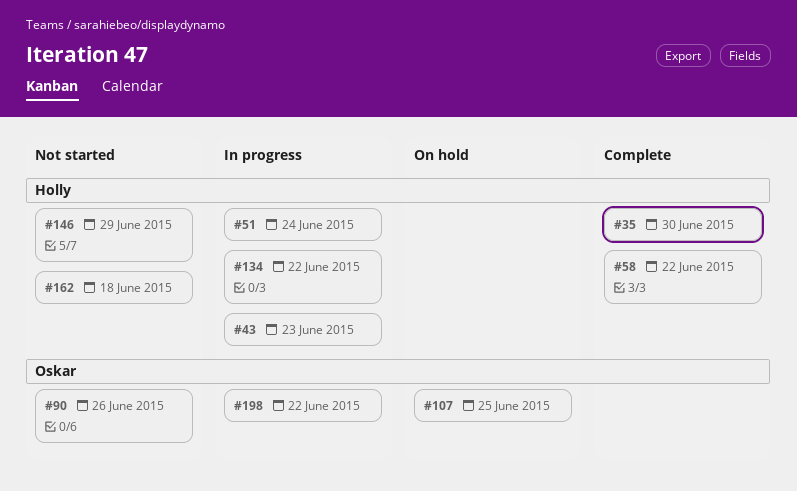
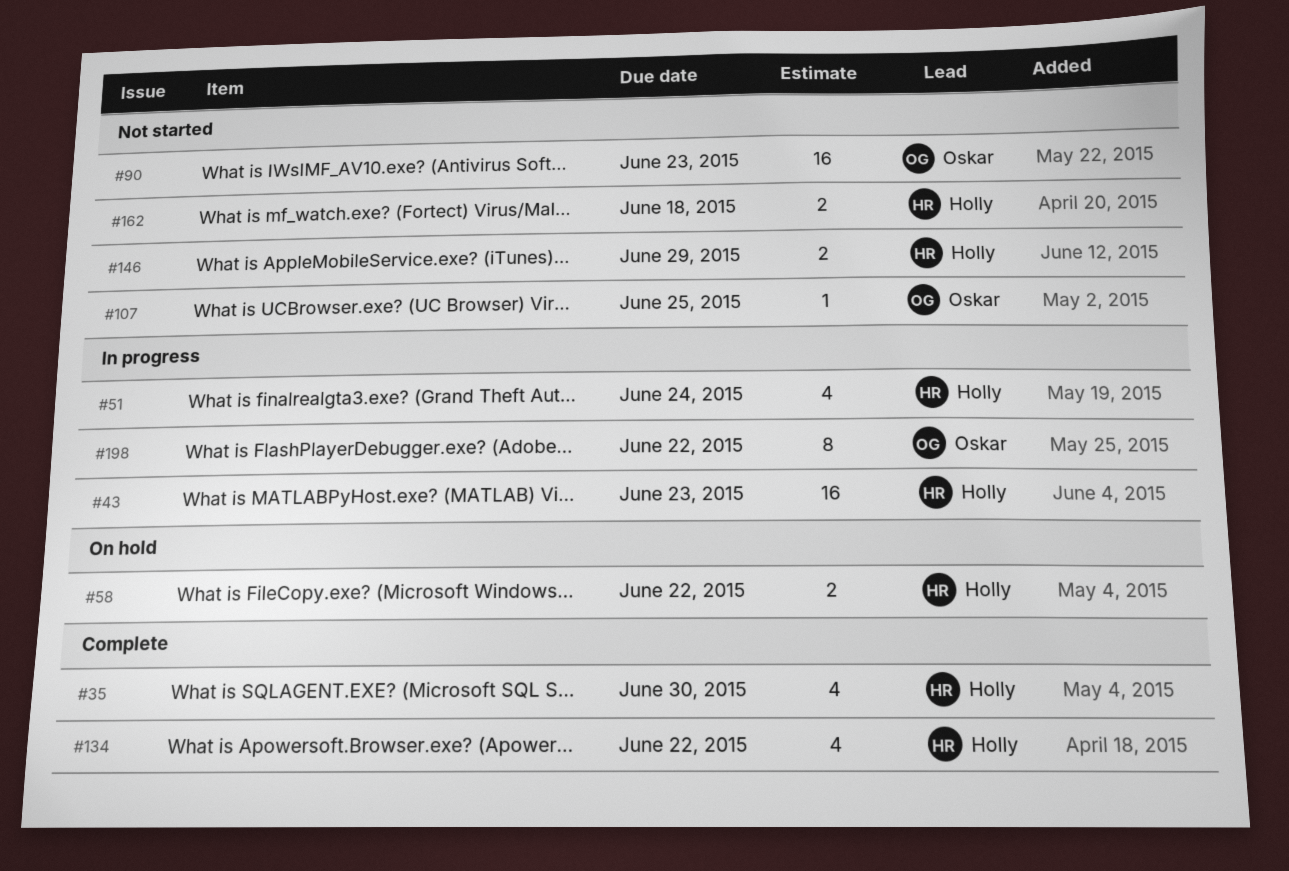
#58, status: Complete -> On hold
#90, due: Jun 26 -> Jun 23
#107, status: On hold -> Not started
#134, status: In progress -> Complete

